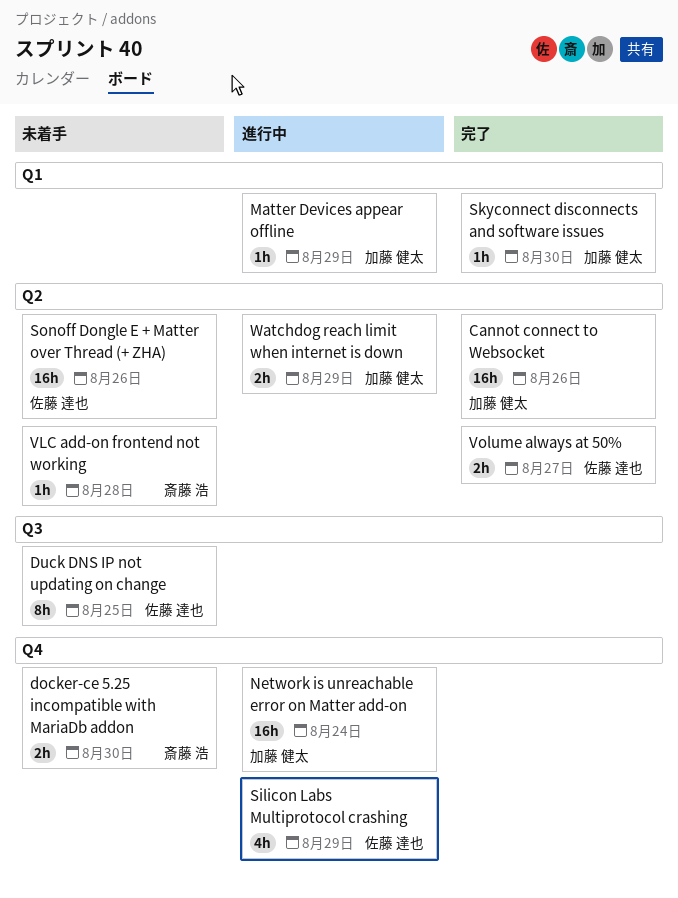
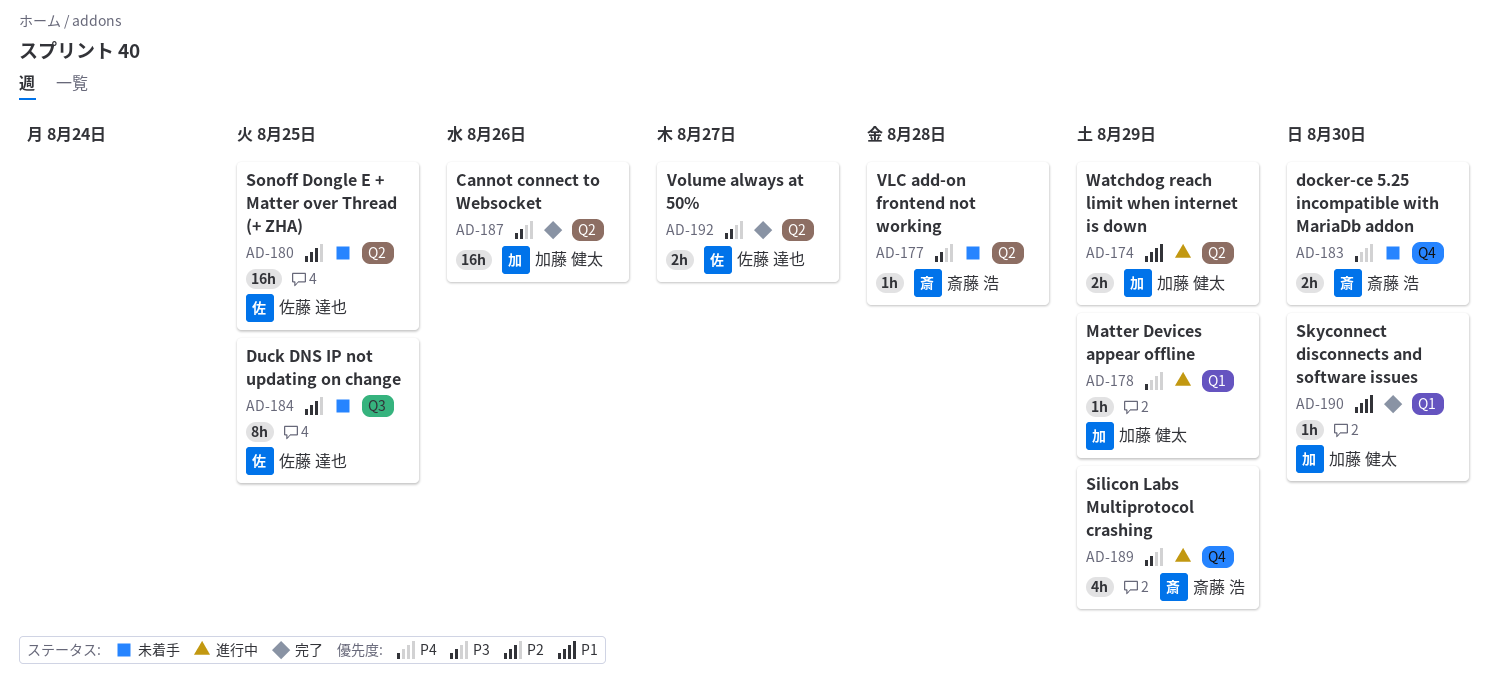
Network is unreachable error on Matter add-on: present -> none
Silicon Labs Multiprotocol crashing, owner: 佐藤 達也 -> 斎藤 浩
Sonoff Dongle E + Matter over Thread (+ ZHA), due: Aug 26 -> Aug 25

